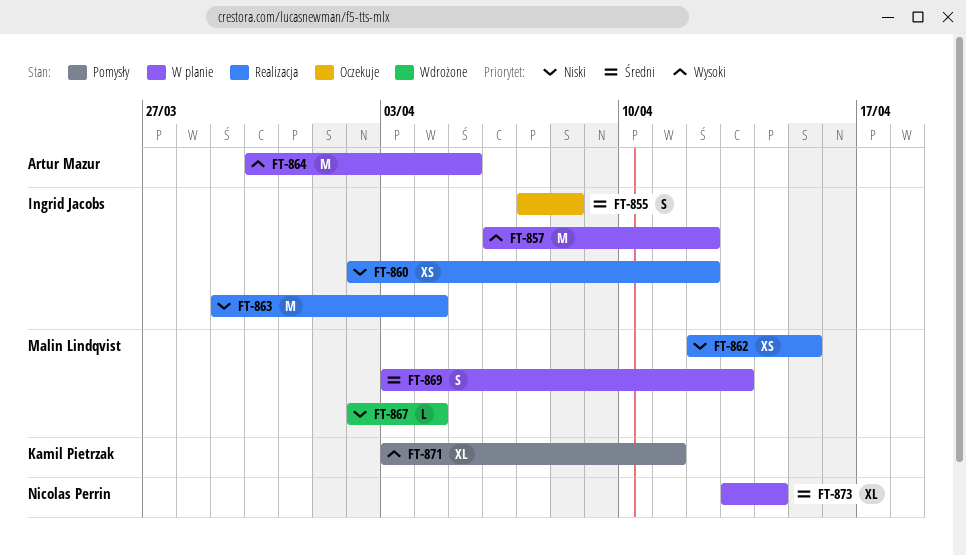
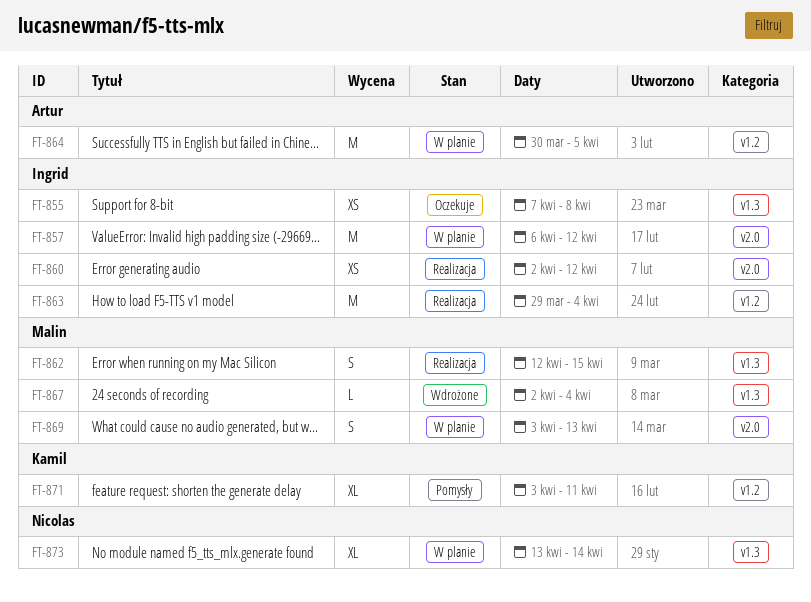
FT-855, estimate: S -> XS
FT-862, estimate: XS -> S

